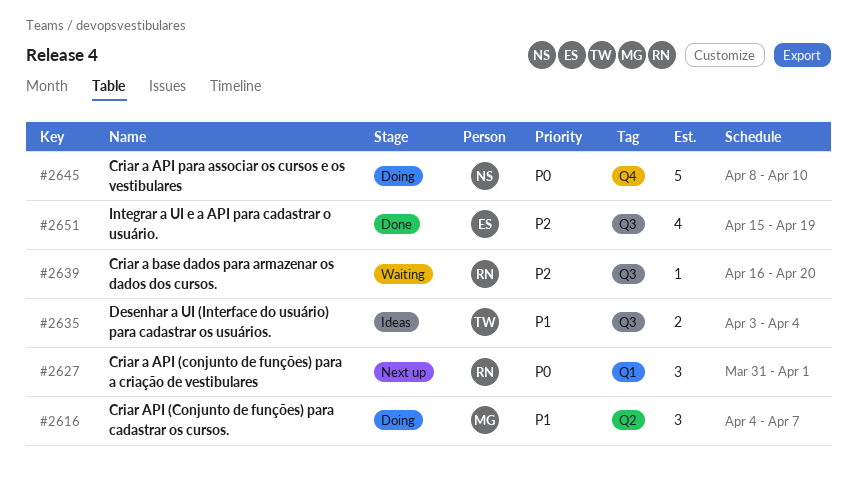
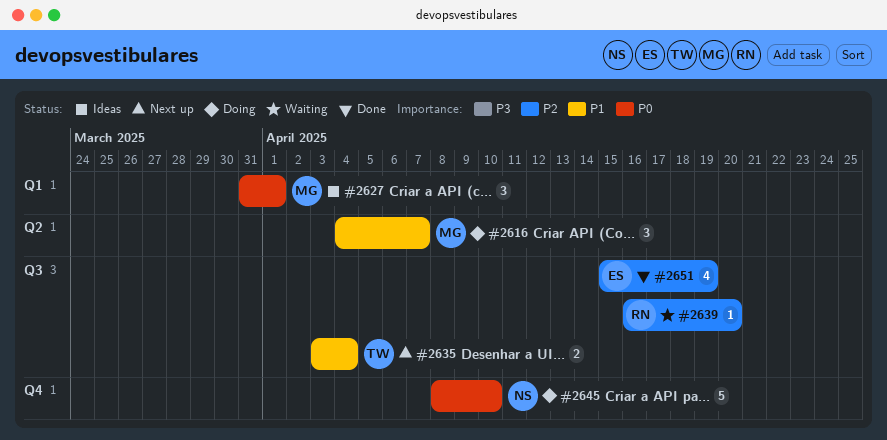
#2627, status: Next up -> Ideas
#2627, owner: RN -> MG
#2635, status: Ideas -> Next up

